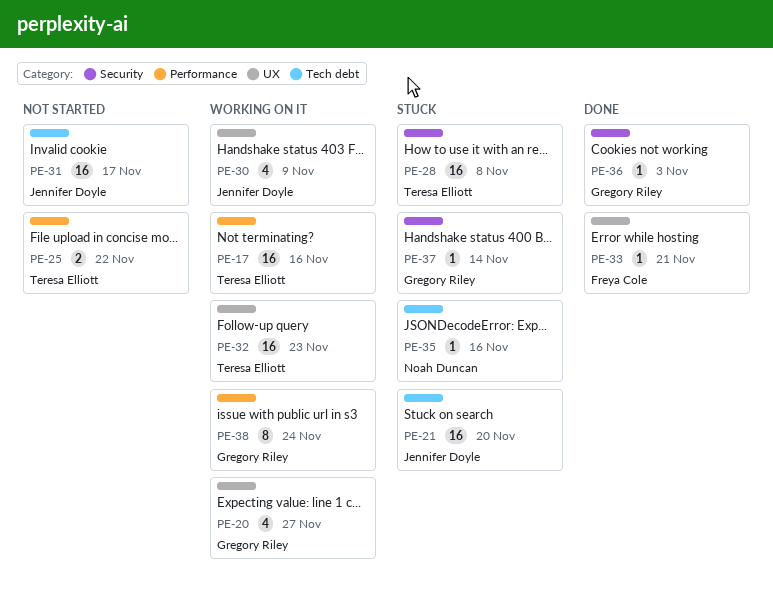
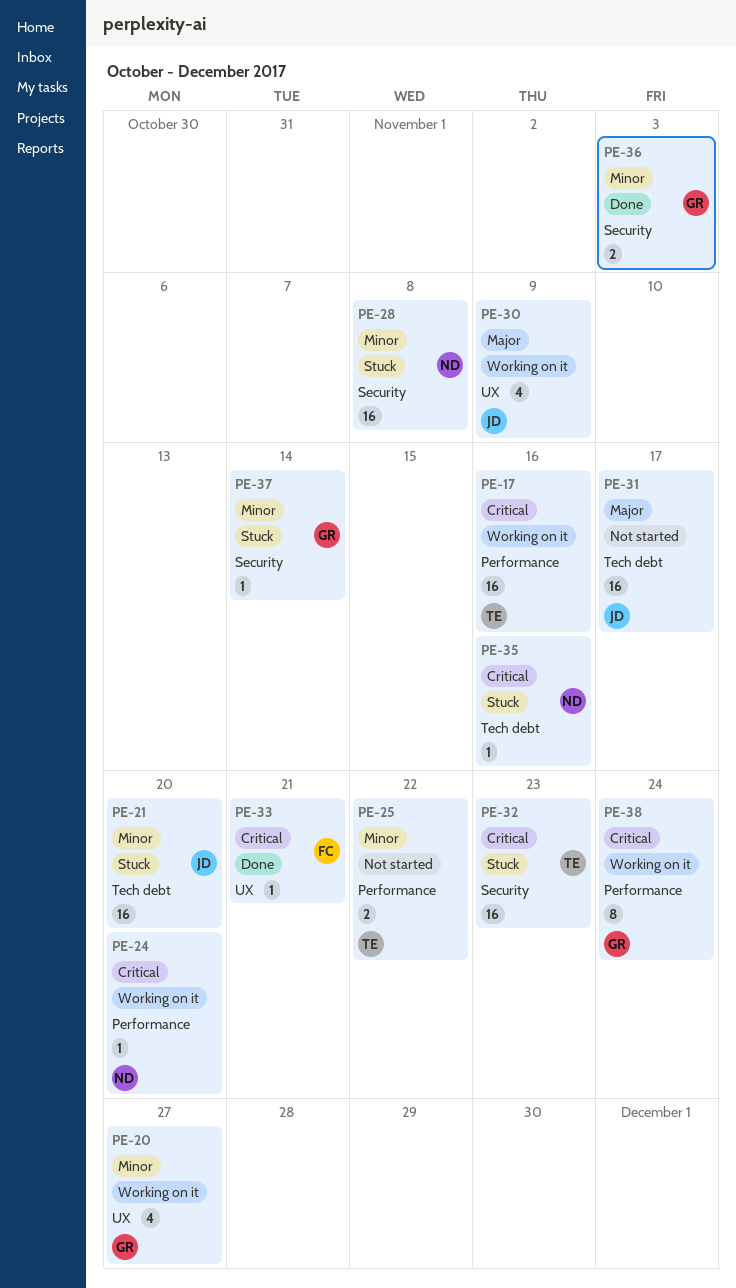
PE-24: none -> present
PE-28, owner: Teresa Elliott -> Noah Duncan
PE-32, status: Working on it -> Stuck
PE-32, label: UX -> Security
PE-36, estimate: 1 -> 2

